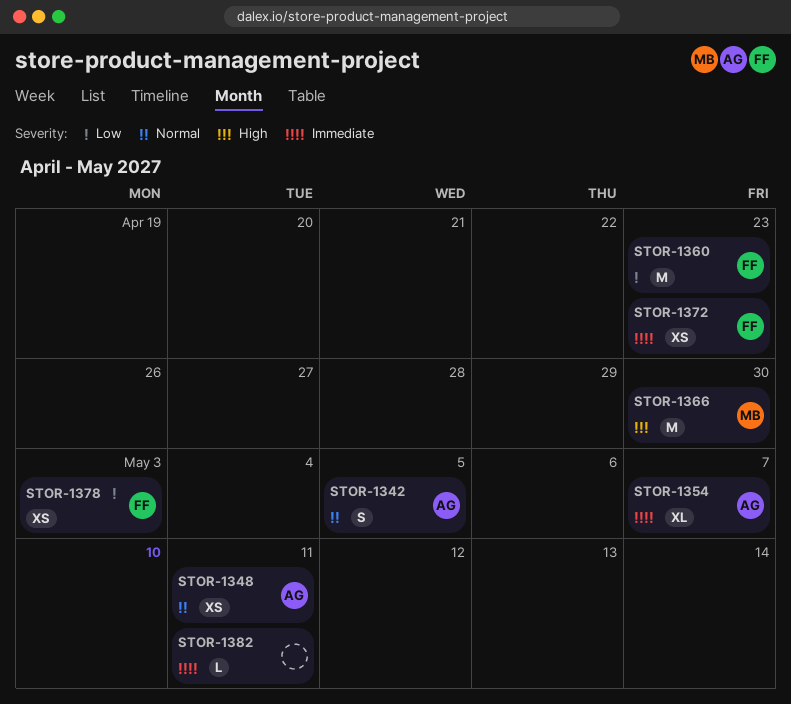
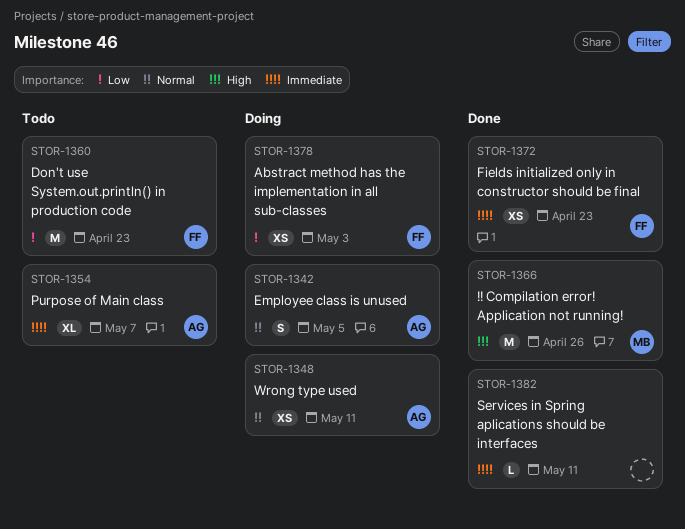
STOR-1366, due: Apr 30 -> Apr 26

